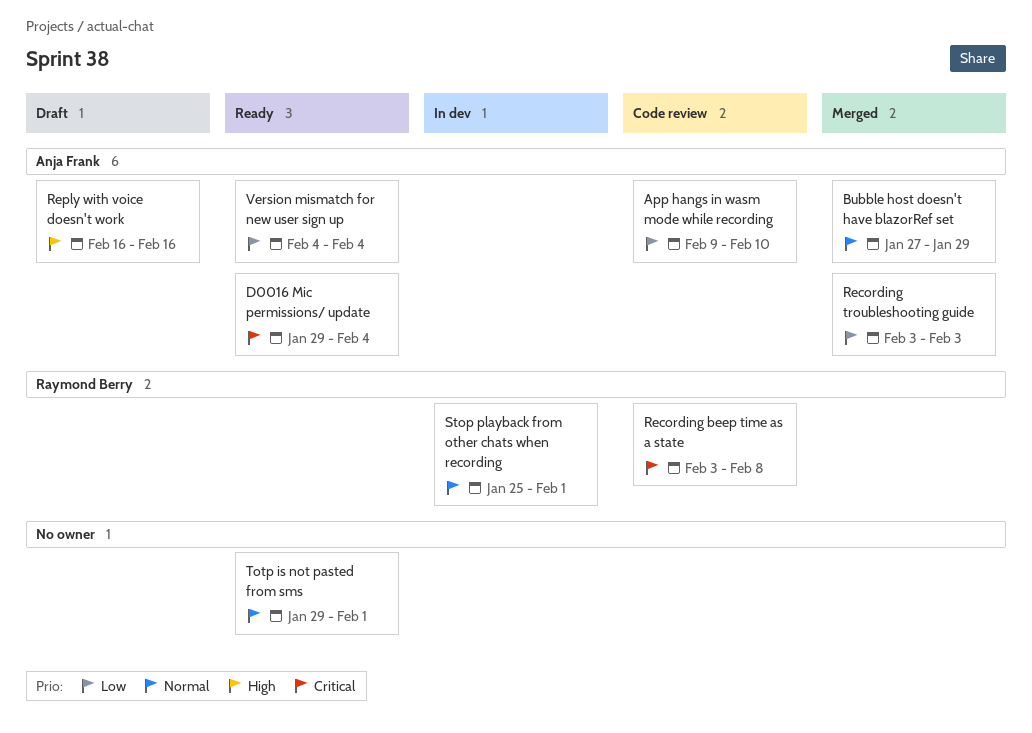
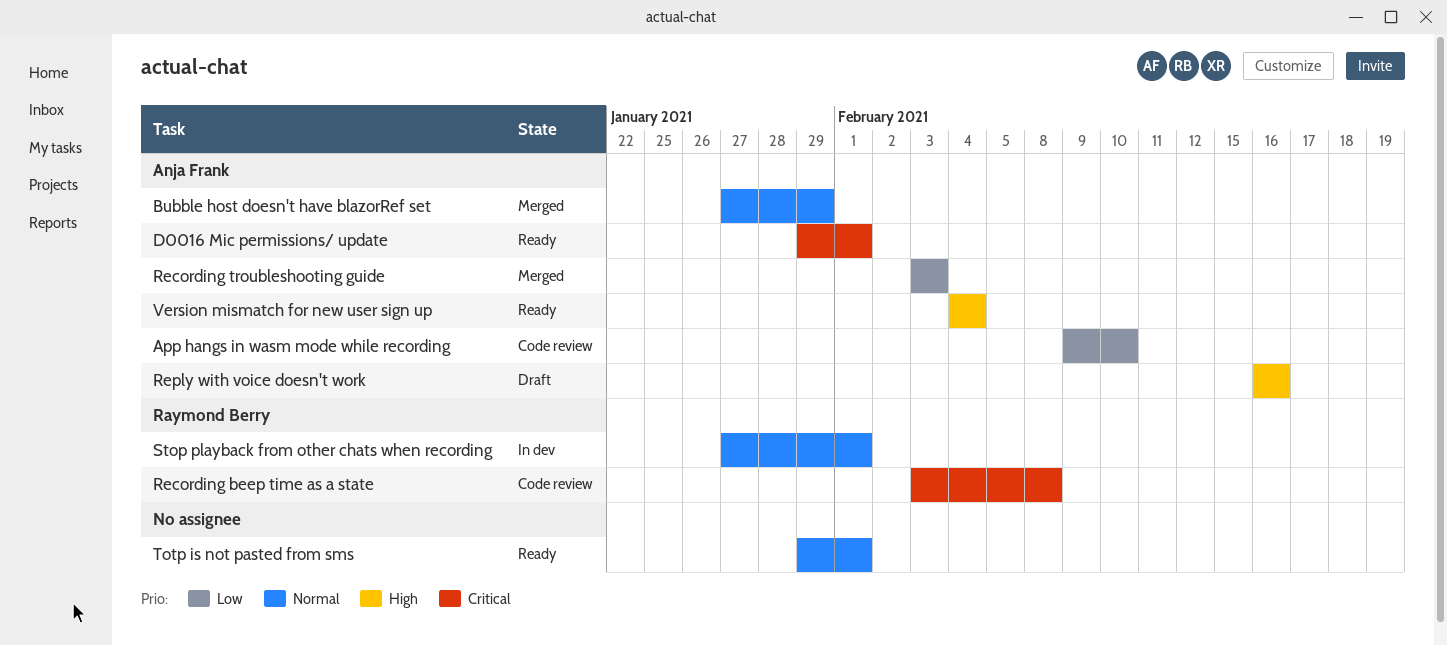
D0016 Mic permissions/ update, due: Feb 4 -> Feb 1
Stop playback from other chats when recording, start: Jan 25 -> Jan 27
Version mismatch for new user sign up, priority: Low -> High

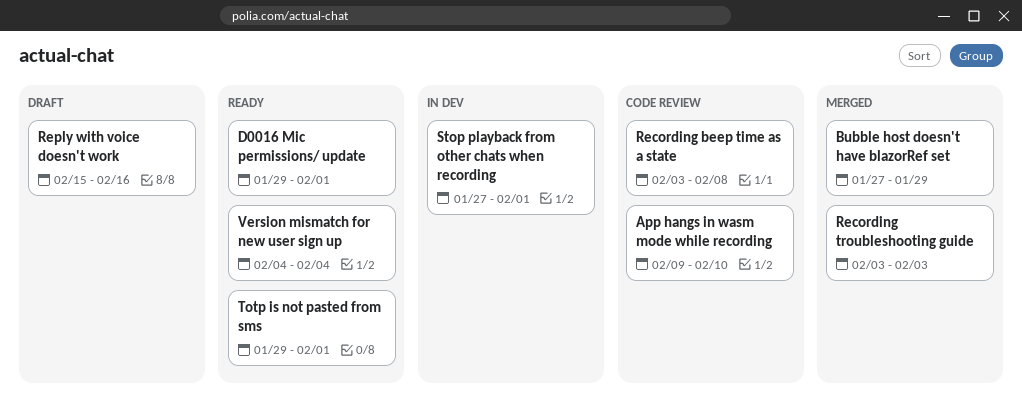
Reply with voice doesn't work, start: Feb 16 -> Feb 15

